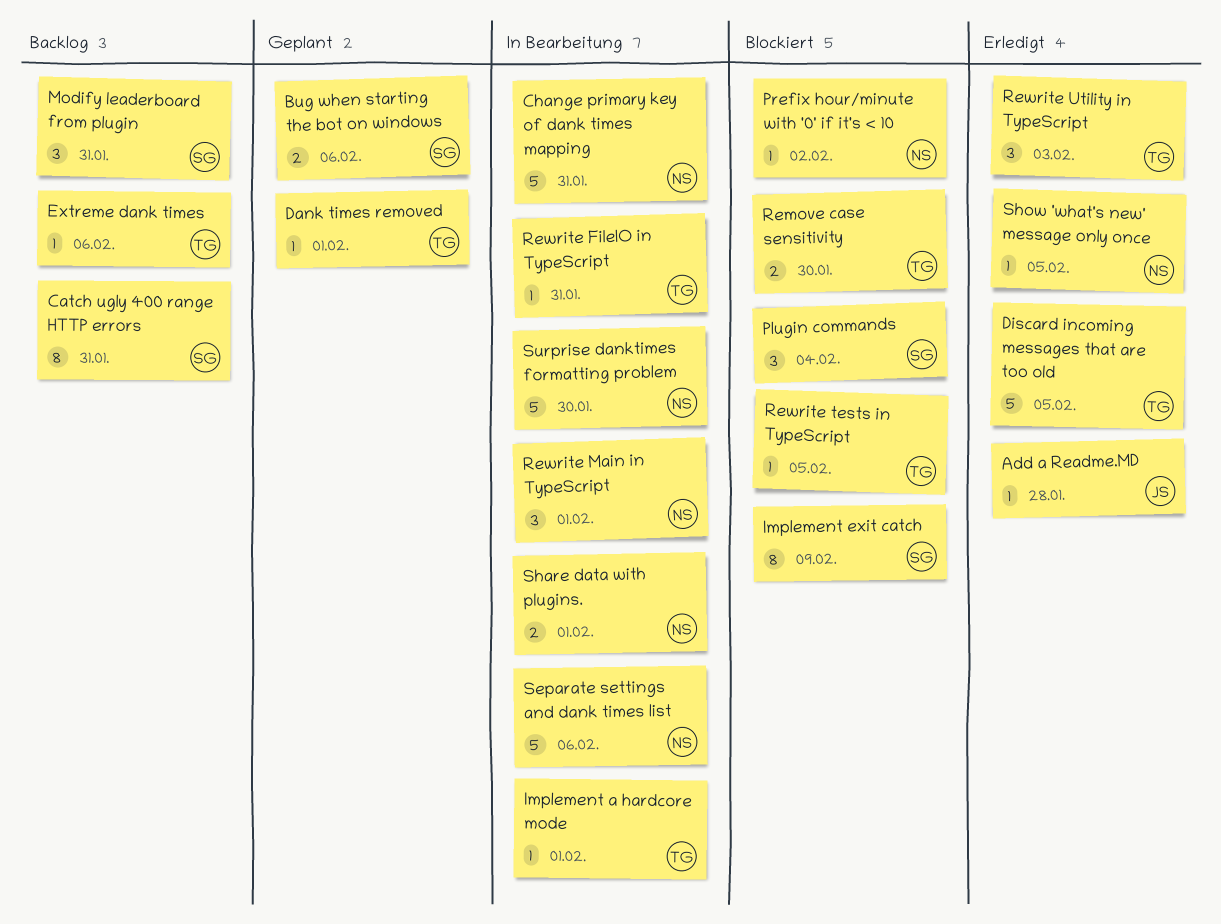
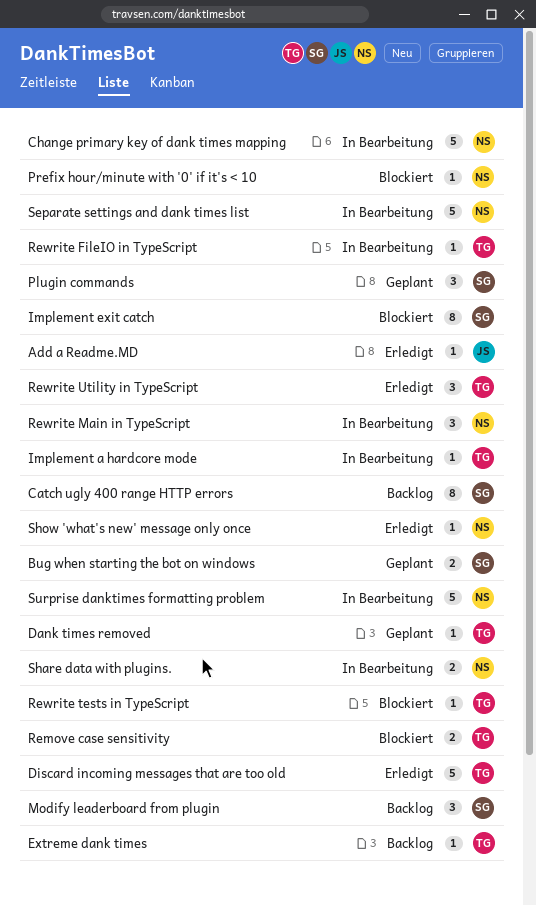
Plugin commands, status: Blockiert -> Geplant

